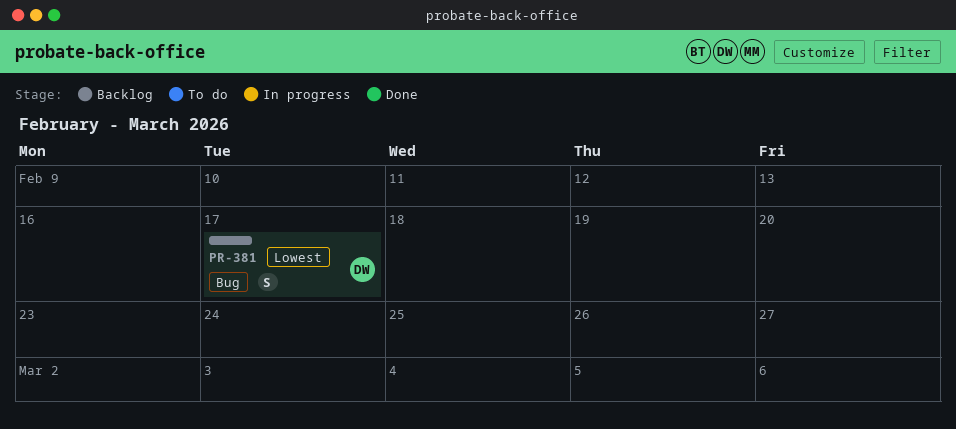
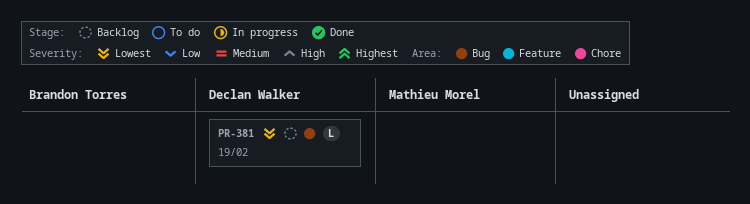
PR-381, estimate: S -> L
PR-381, due: Feb 17 -> Feb 19

